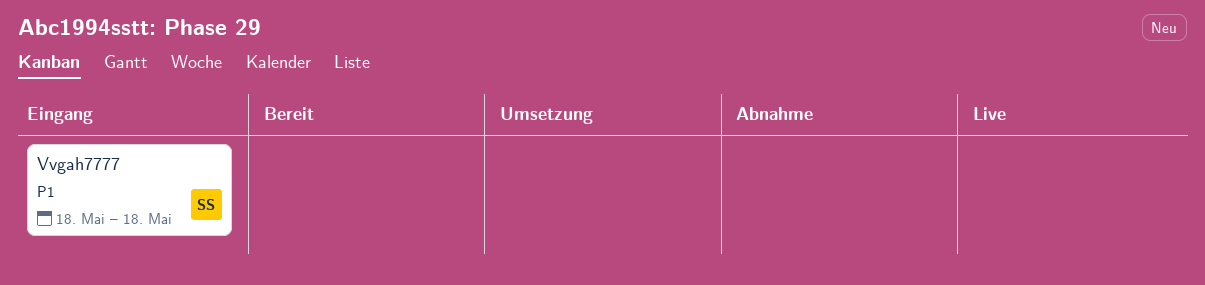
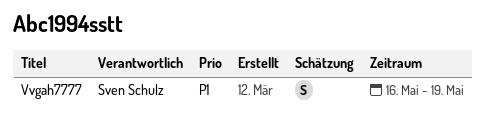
Vvgah7777, start: May 18 -> May 16
Vvgah7777, due: May 18 -> May 19

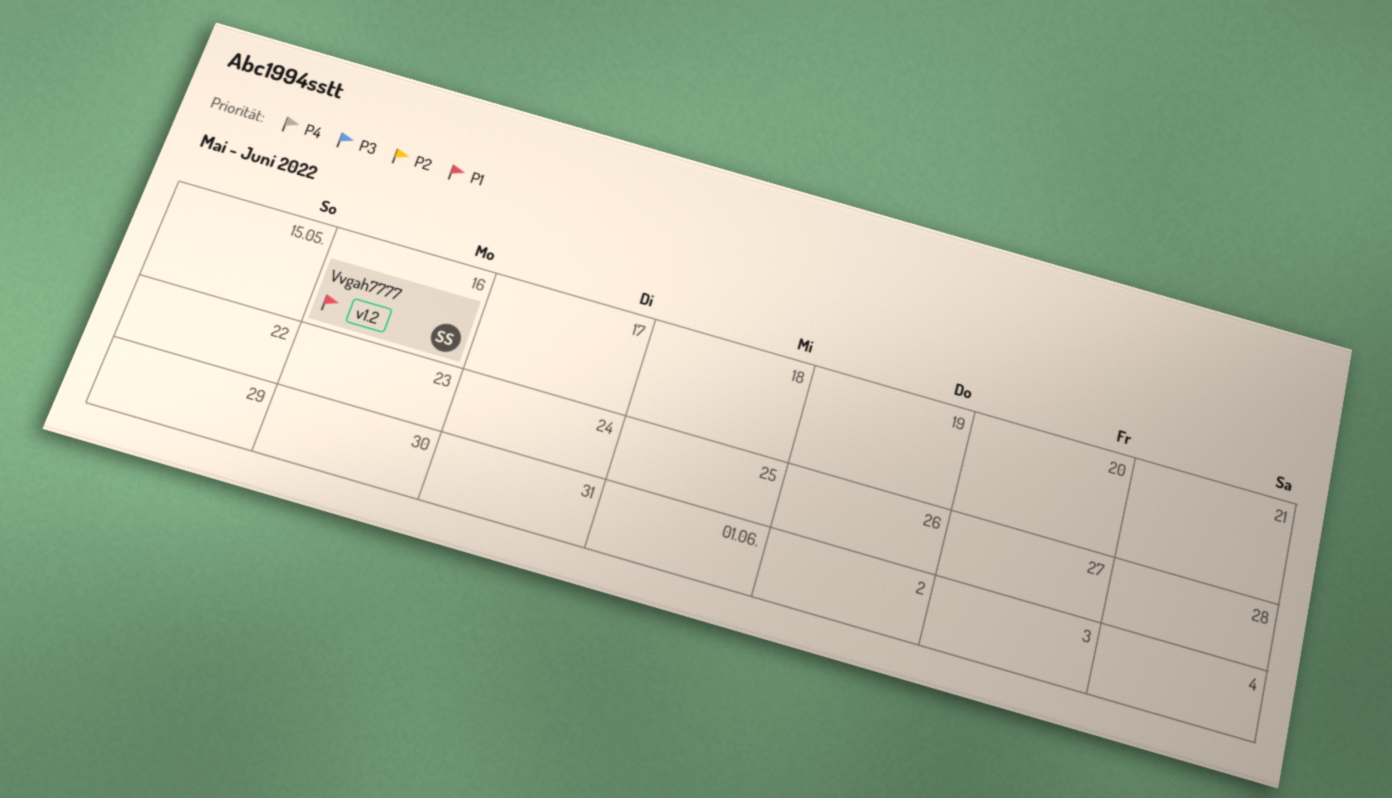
Vvgah7777, due: May 19 -> May 16

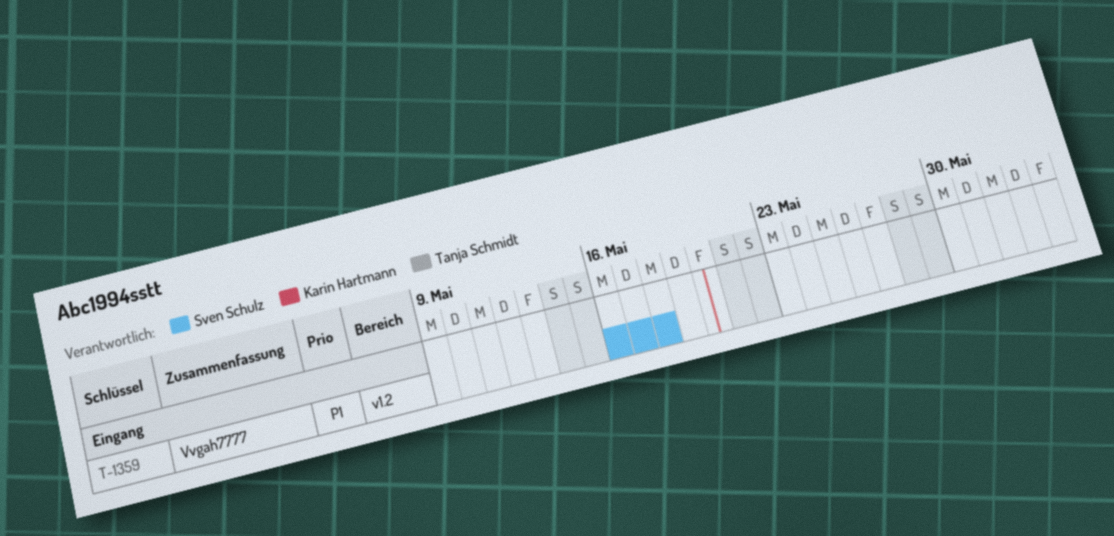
Vvgah7777, due: May 16 -> May 18

